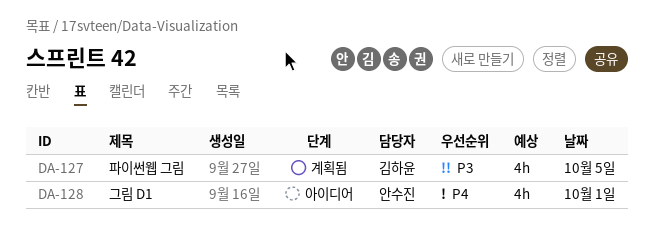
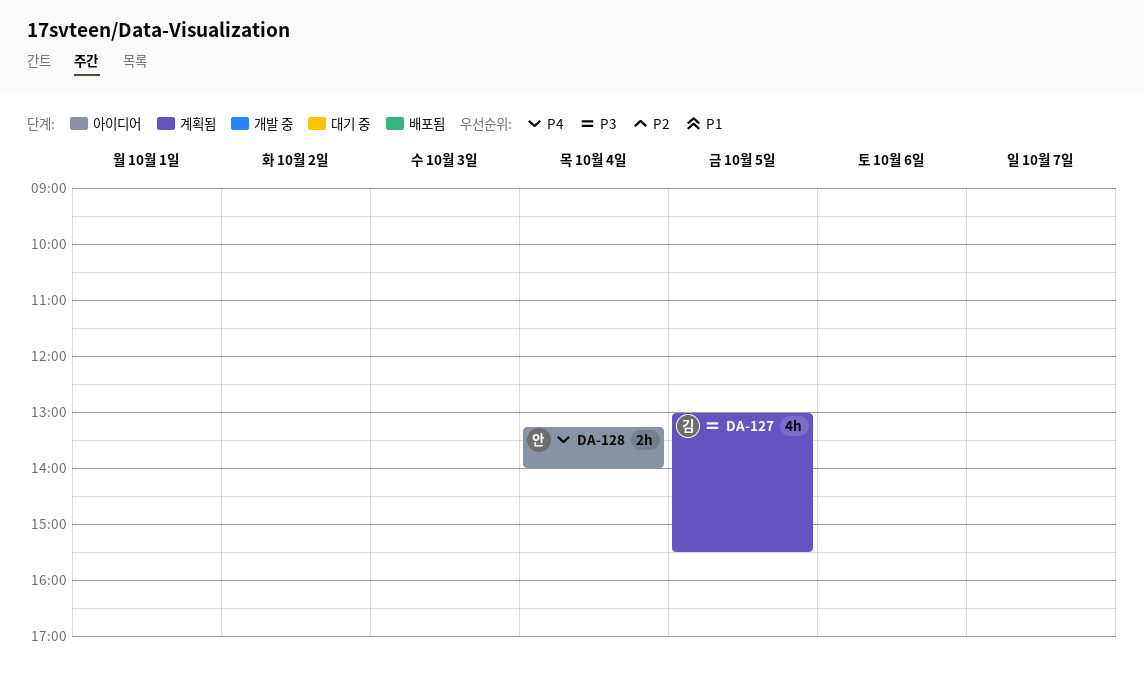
DA-128, estimate: 4h -> 2h
DA-128, day: Oct 1 -> Oct 4

